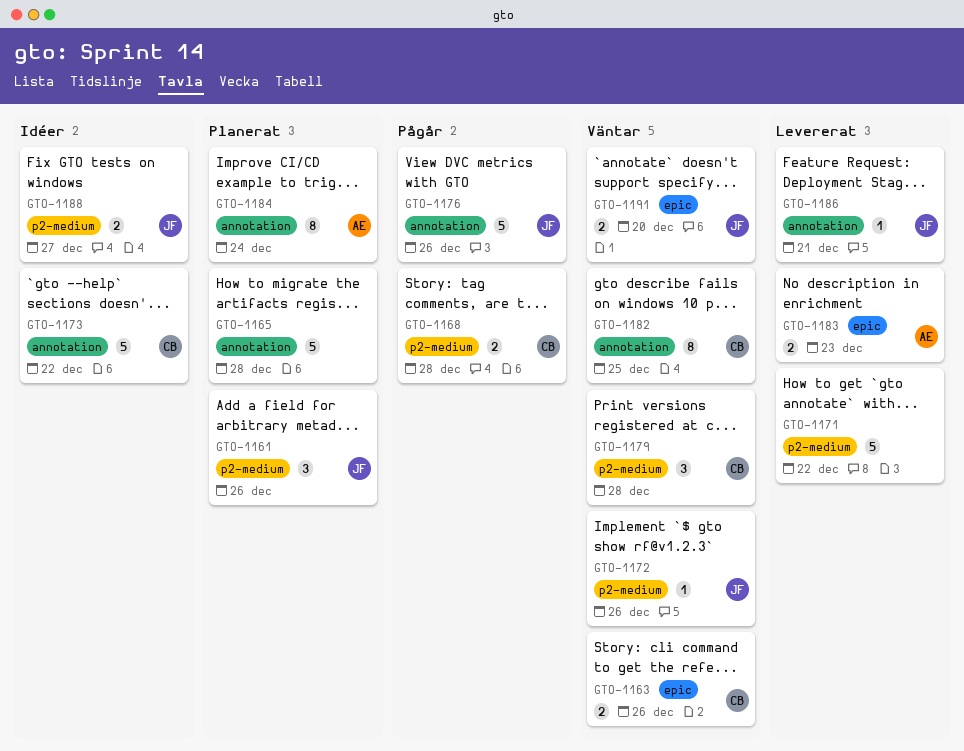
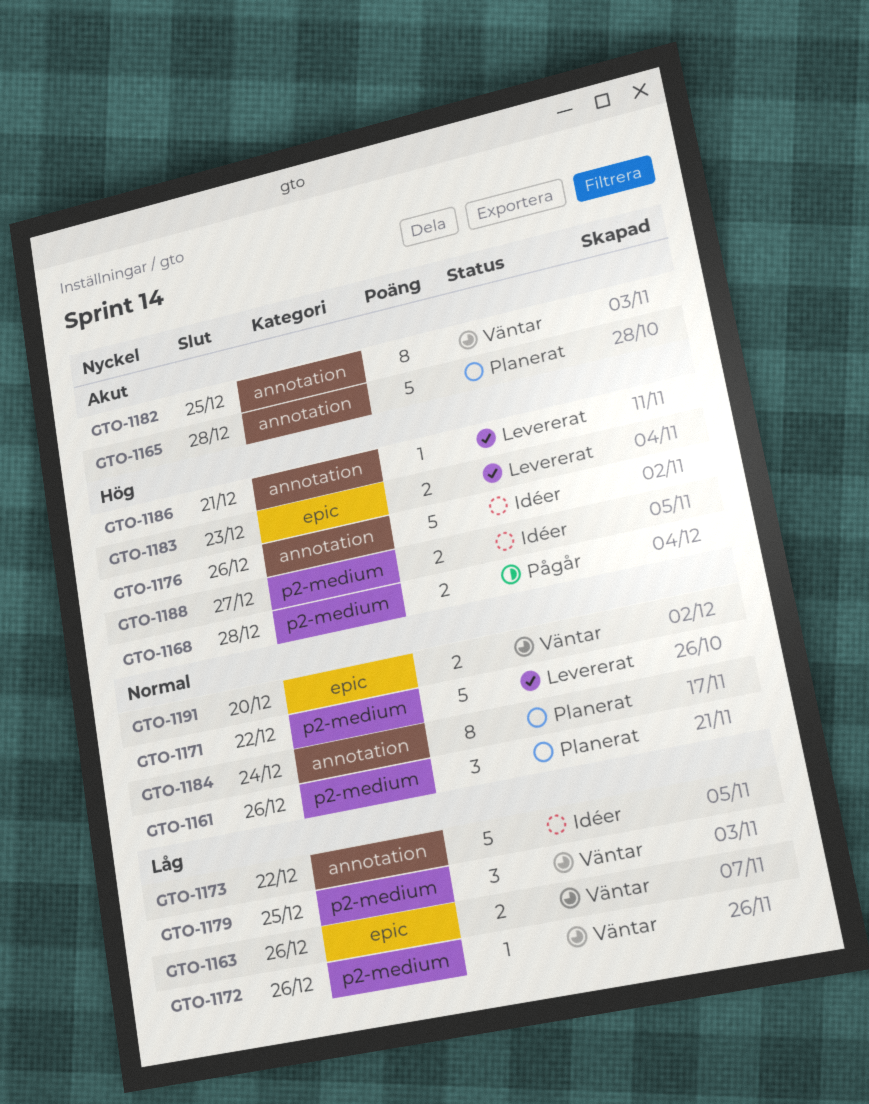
GTO-1176, status: Pågår -> Idéer
GTO-1179, due: Dec 28 -> Dec 25

